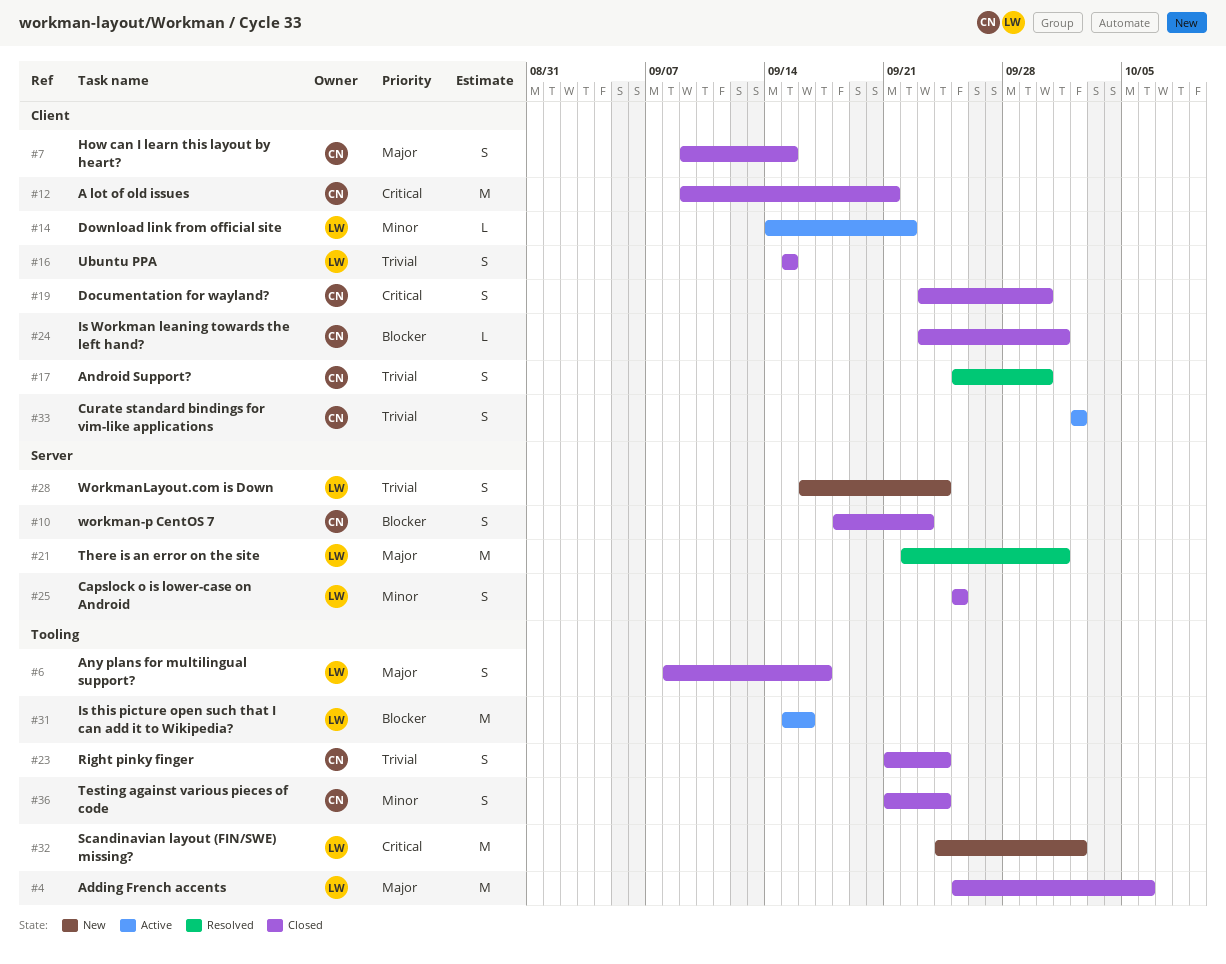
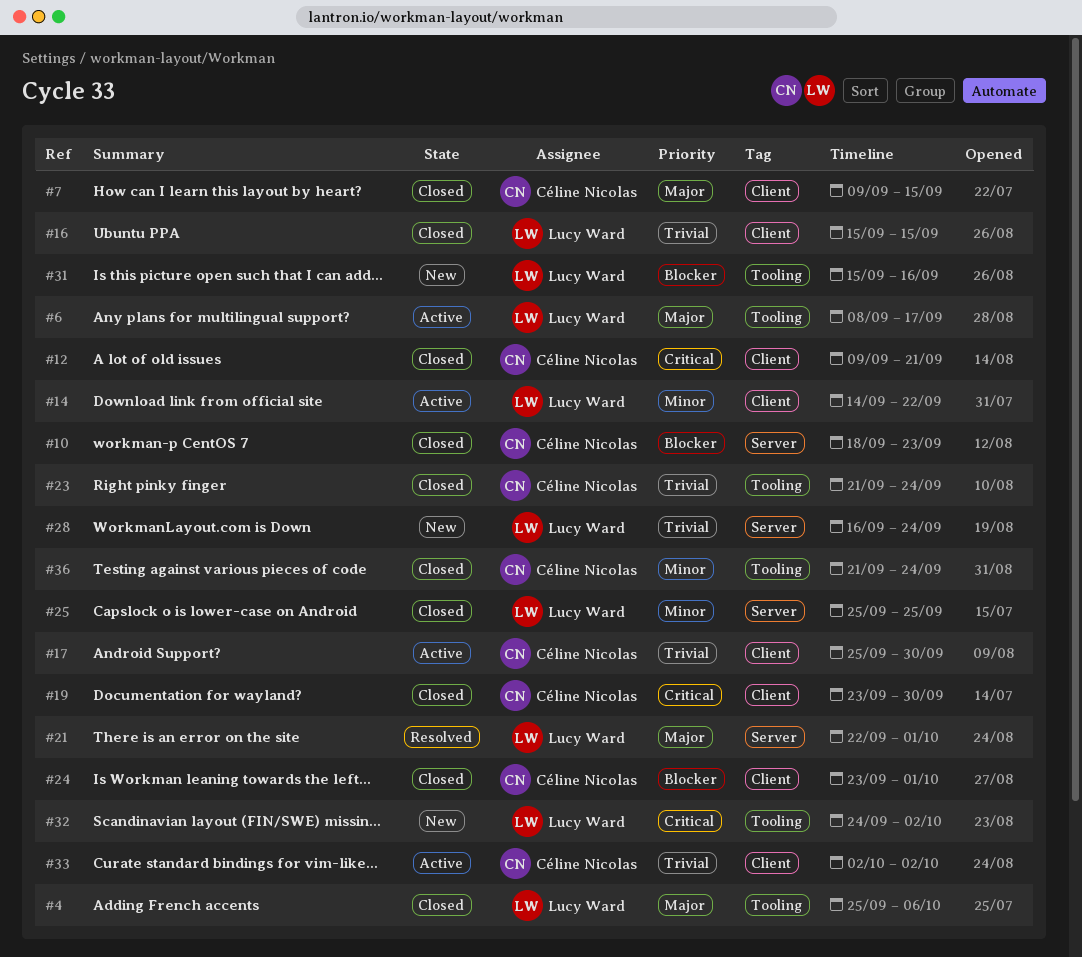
#6, status: Closed -> Active
#17, status: Resolved -> Active
#31, status: Active -> New

